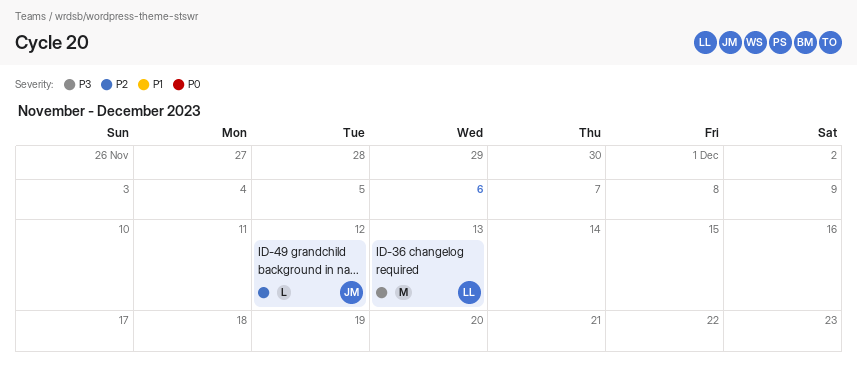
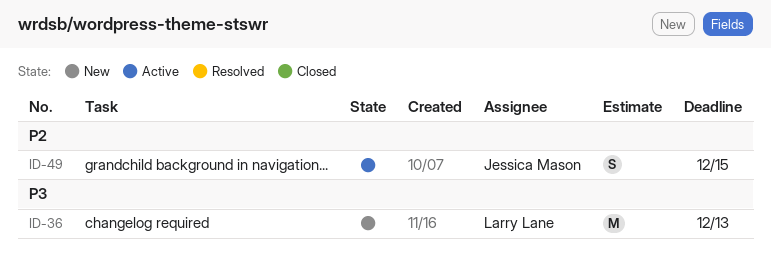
ID-49, estimate: L -> S
ID-49, due: Dec 12 -> Dec 15

